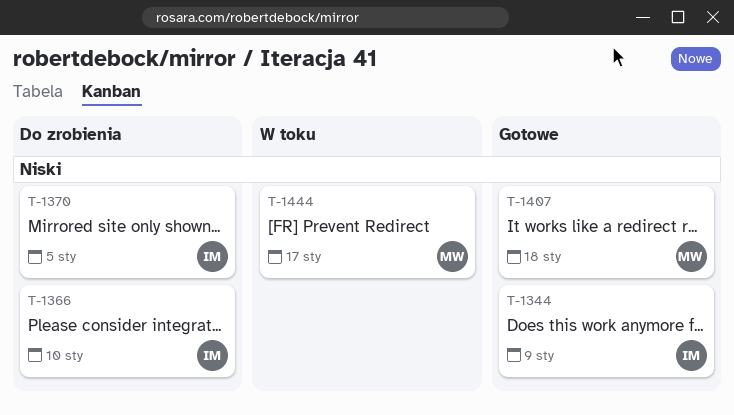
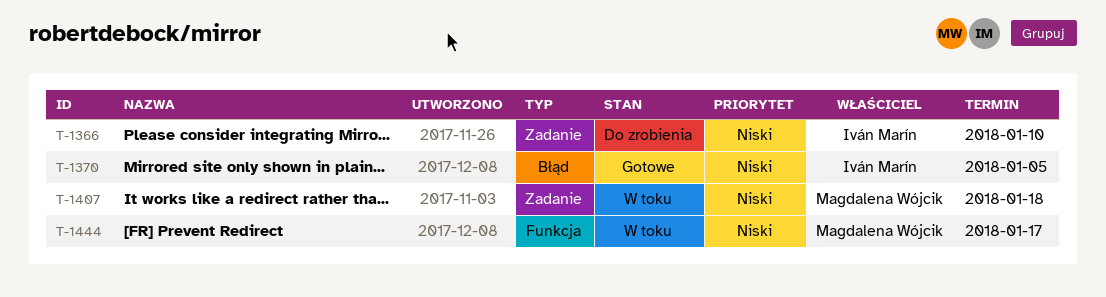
T-1344: present -> none
T-1370, status: Do zrobienia -> Gotowe
T-1407, status: Gotowe -> W toku

